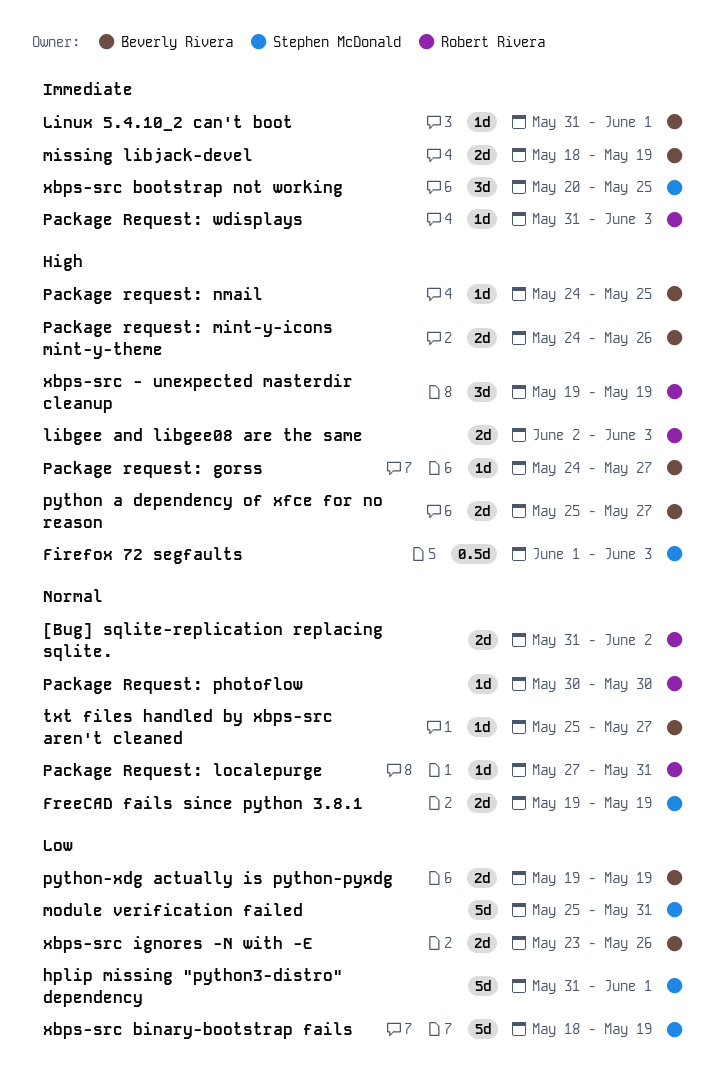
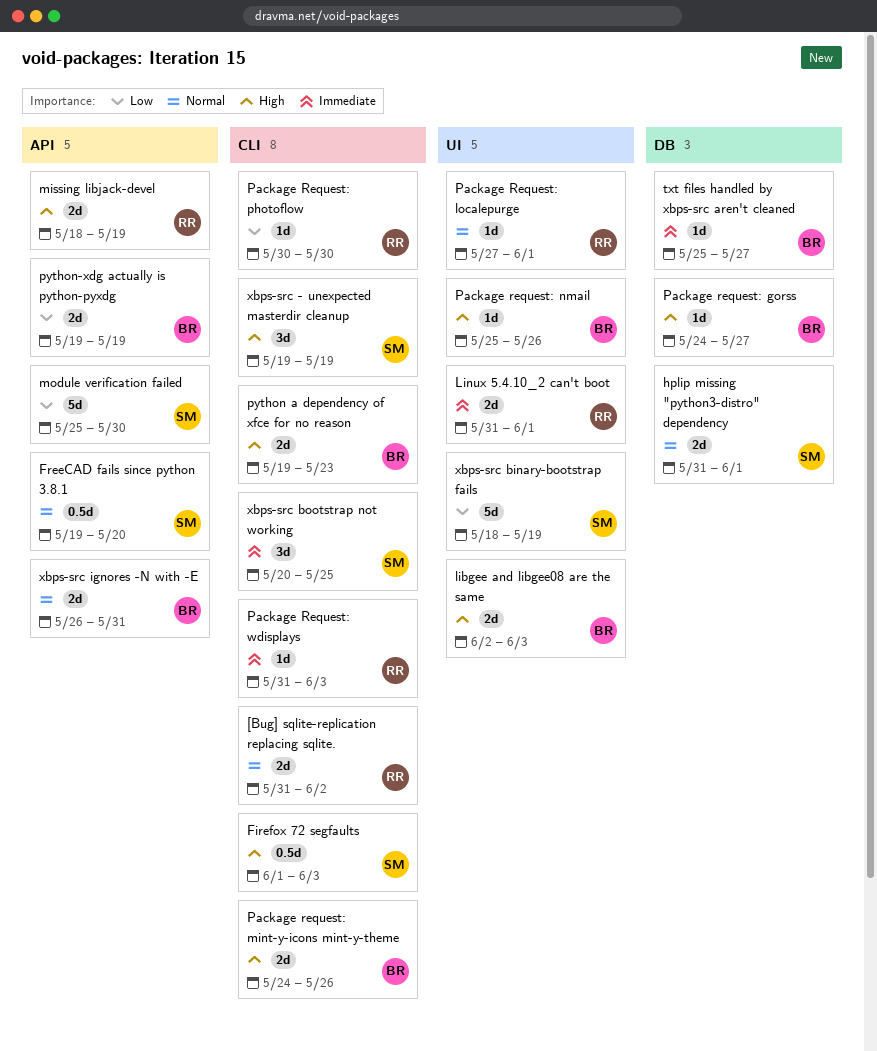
FreeCAD fails since python 3.8.1, estimate: 2d -> 0.5d
FreeCAD fails since python 3.8.1, due: May 19 -> May 20
hplip missing "python3-distro" dependency, priority: Low -> Normal
hplip missing "python3-distro" dependency, estimate: 5d -> 2d
libgee and libgee08 are the same, owner: Robert Rivera -> Beverly Rivera
Linux 5.4.10_2 can't boot, owner: Beverly Rivera -> Robert Rivera
Linux 5.4.10_2 can't boot, estimate: 1d -> 2d
missing libjack-devel, owner: Beverly Rivera -> Robert Rivera
missing libjack-devel, priority: Immediate -> High
module verification failed, due: May 31 -> May 30
Package Request: localepurge, due: May 31 -> Jun 1
Package request: nmail, start: May 24 -> May 25
Package request: nmail, due: May 25 -> May 26
Package Request: photoflow, priority: Normal -> Low
python a dependency of xfce for no reason, start: May 25 -> May 19
python a dependency of xfce for no reason, due: May 27 -> May 23
txt files handled by xbps-src aren't cleaned, priority: Normal -> Immediate
xbps-src - unexpected masterdir cleanup, owner: Robert Rivera -> Stephen McDonald
xbps-src ignores -N with -E, priority: Low -> Normal
xbps-src ignores -N with -E, start: May 23 -> May 26
xbps-src ignores -N with -E, due: May 26 -> May 31

